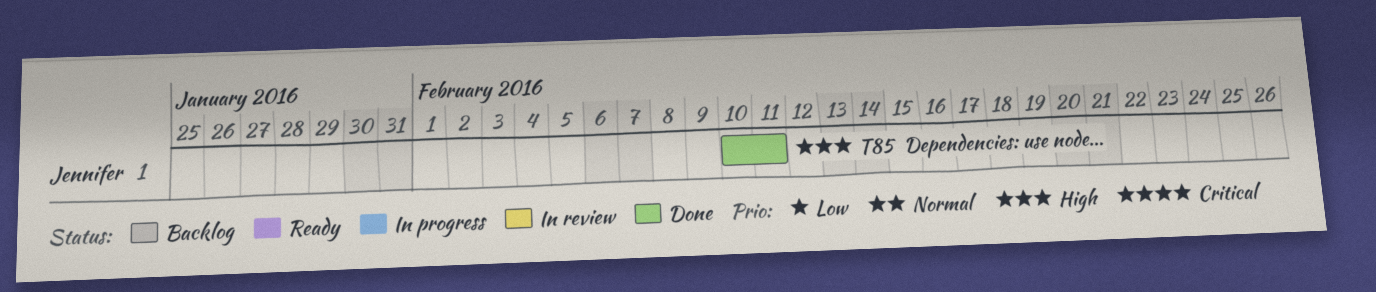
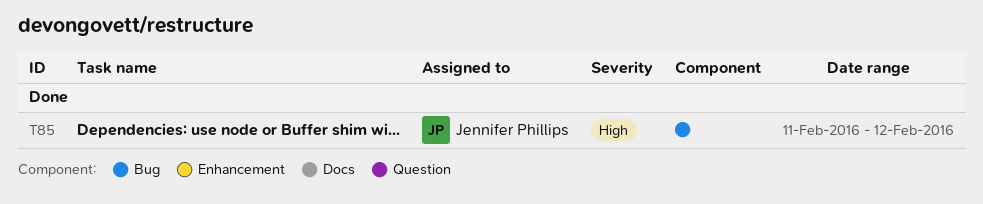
T85, start: Feb 10 -> Feb 11
T85, due: Feb 11 -> Feb 12

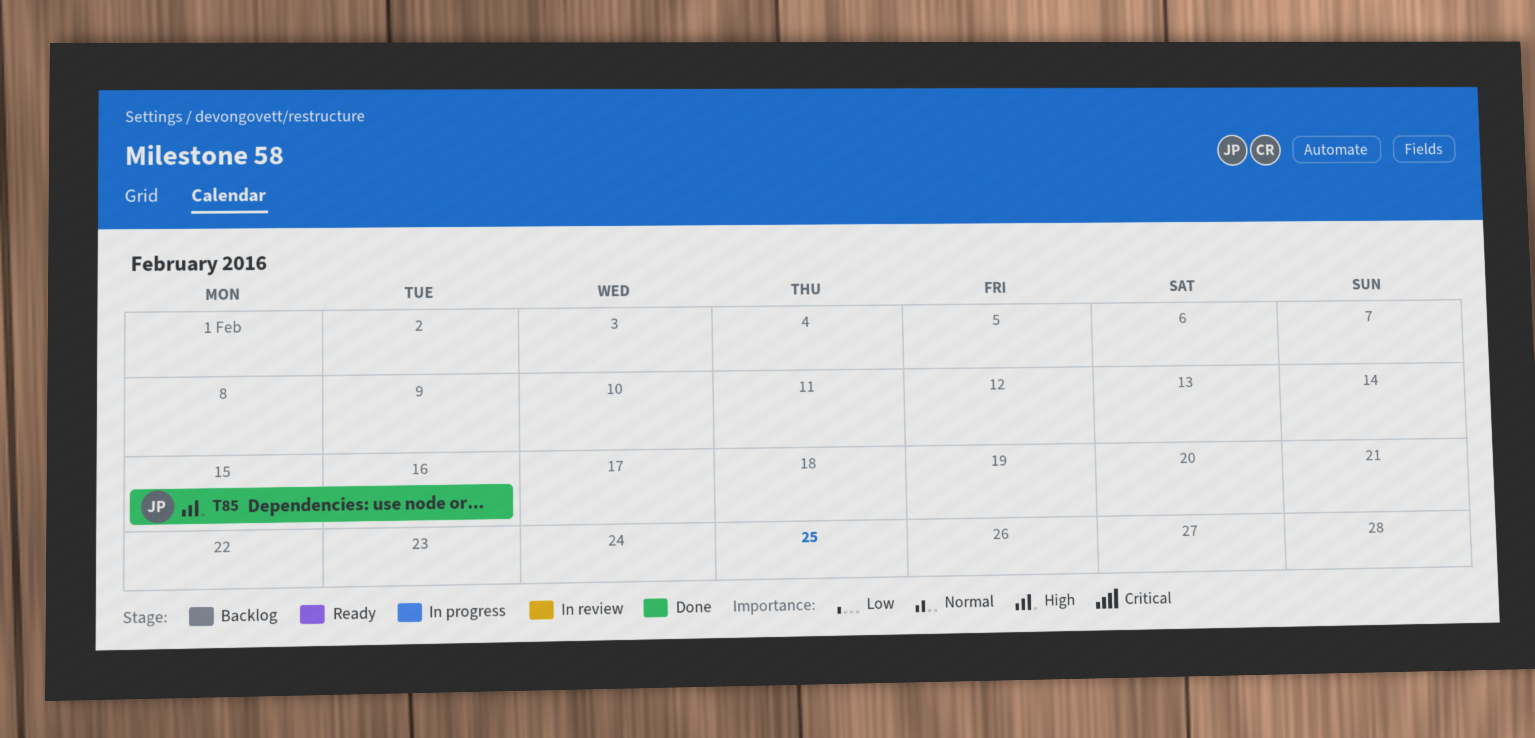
T85, start: Feb 11 -> Feb 15
T85, due: Feb 12 -> Feb 16

